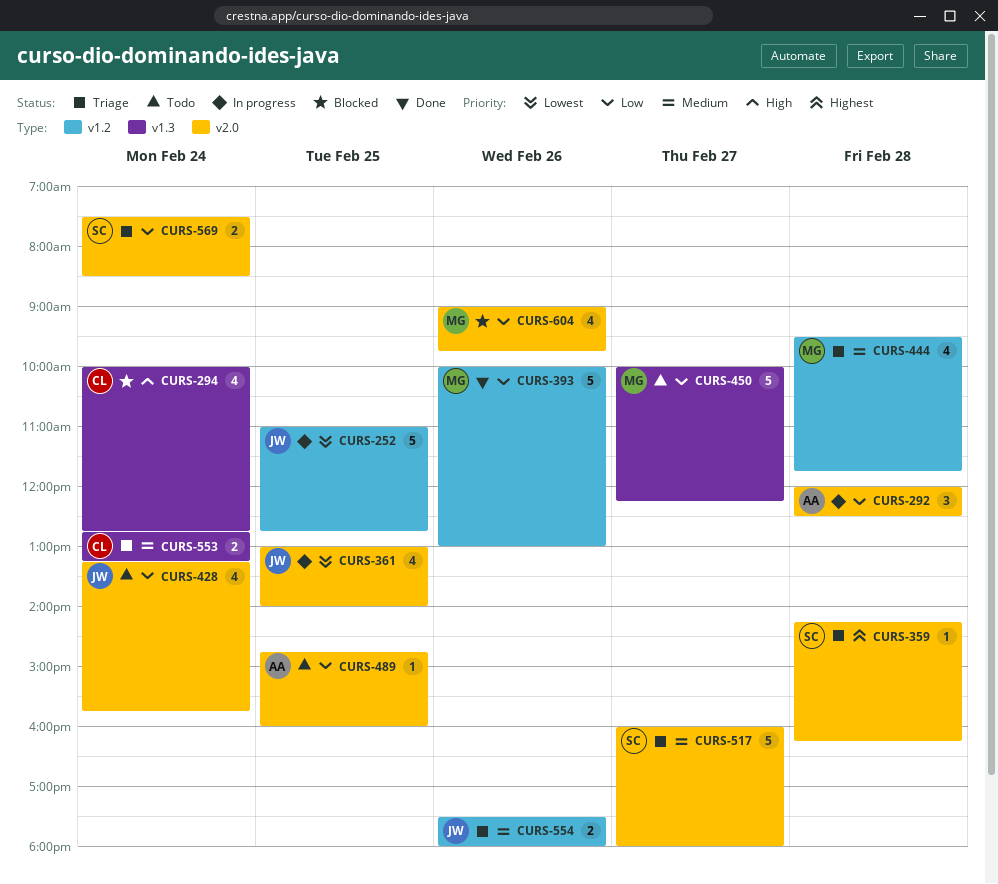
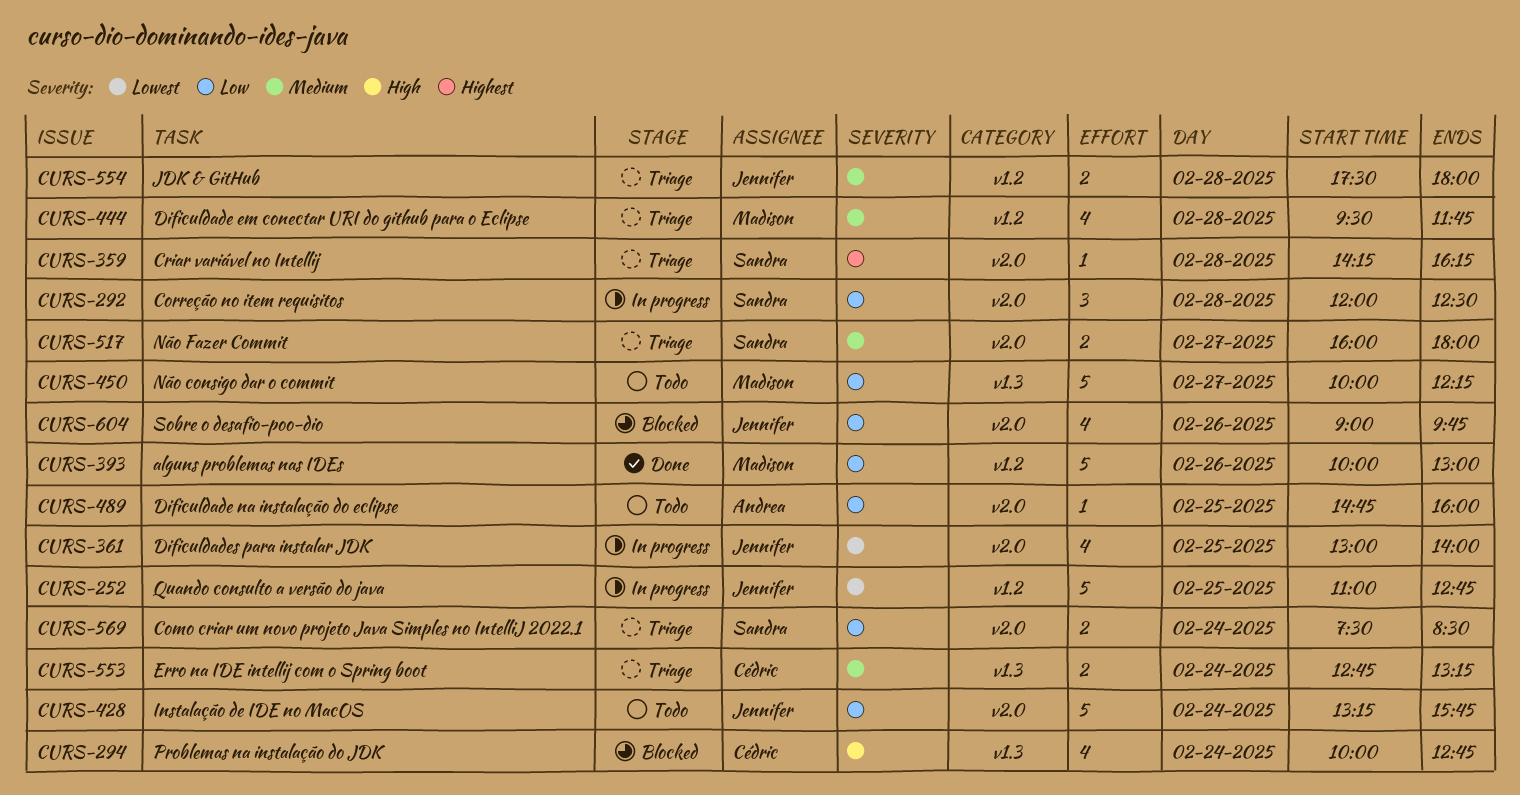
CURS-292, owner: Andrea -> Sandra
CURS-428, estimate: 4 -> 5
CURS-517, estimate: 5 -> 2
CURS-554, day: Feb 26 -> Feb 28
CURS-604, owner: Madison -> Jennifer

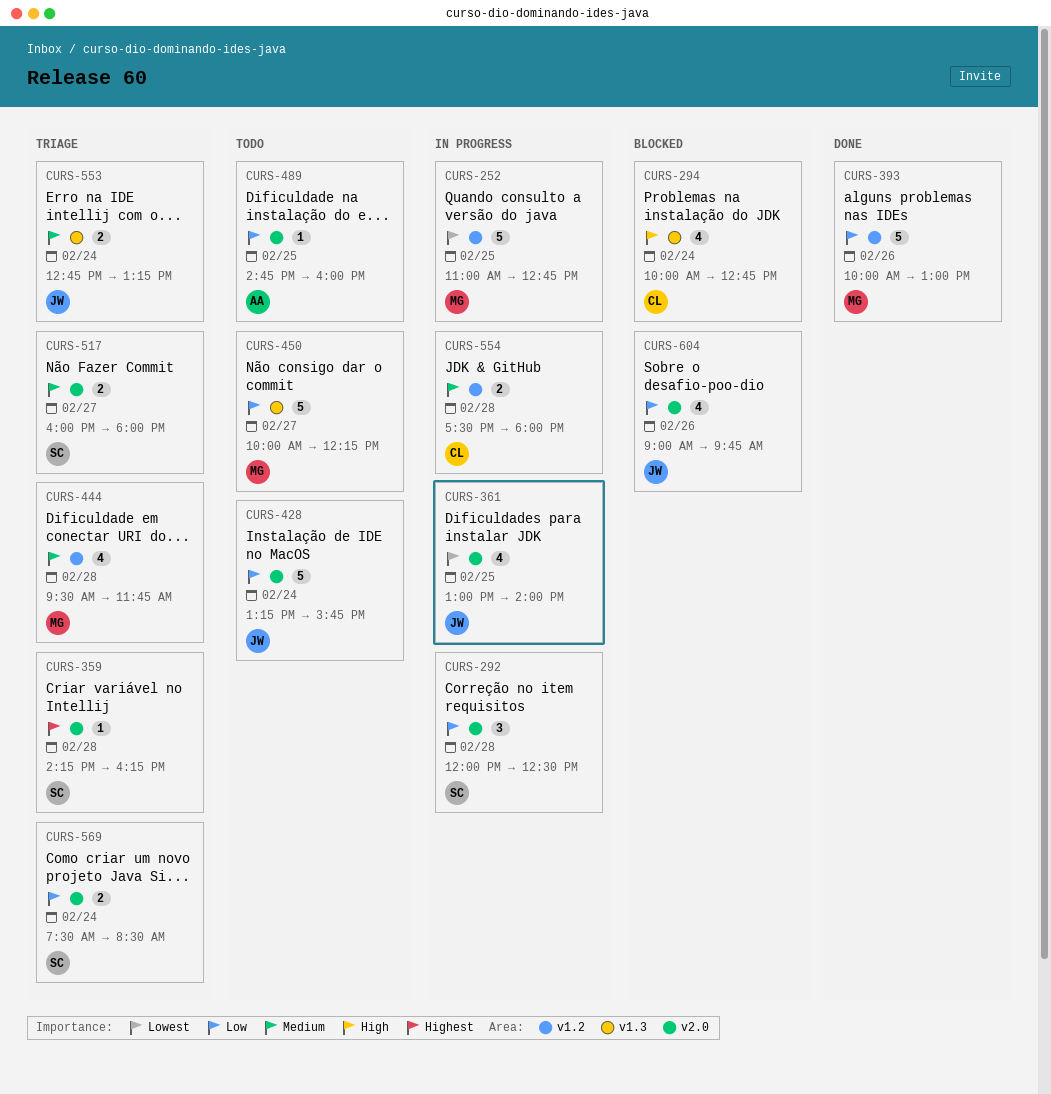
CURS-252, owner: Jennifer -> Madison
CURS-553, owner: Cédric -> Jennifer
CURS-554, status: Triage -> In progress
CURS-554, owner: Jennifer -> Cédric

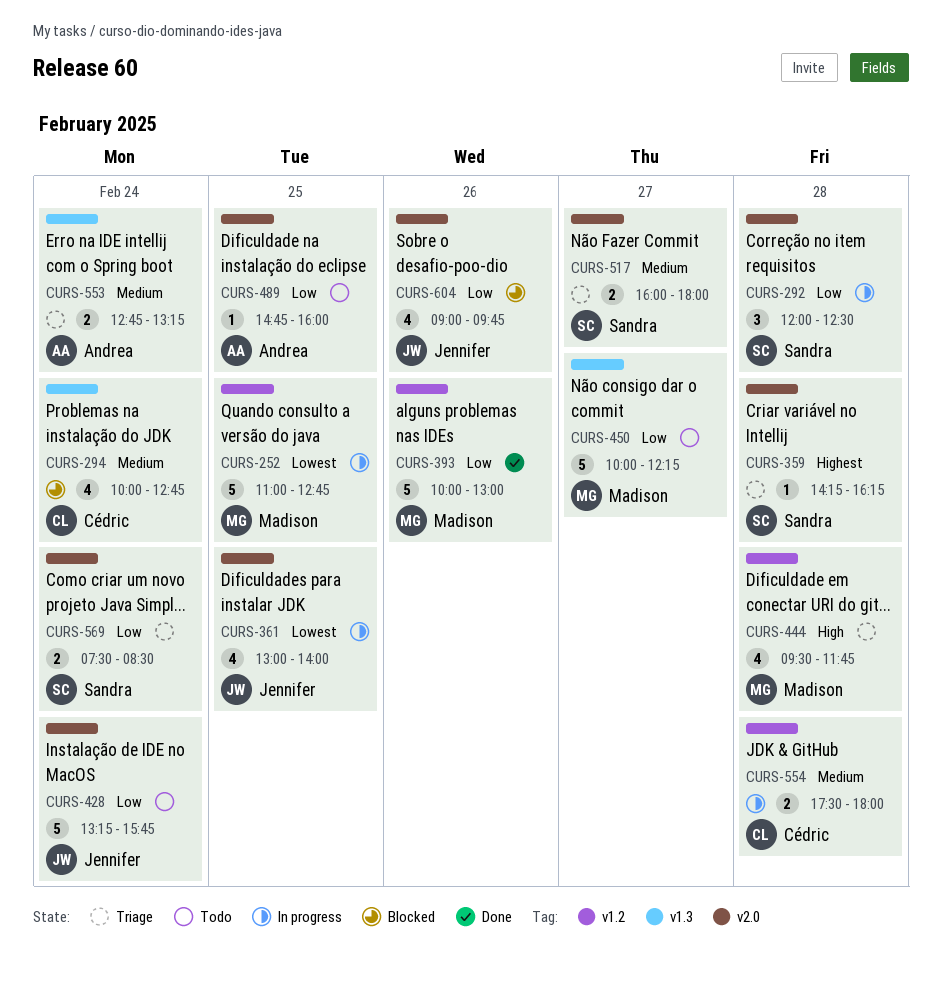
CURS-294, priority: High -> Medium
CURS-444, priority: Medium -> High
CURS-553, owner: Jennifer -> Andrea

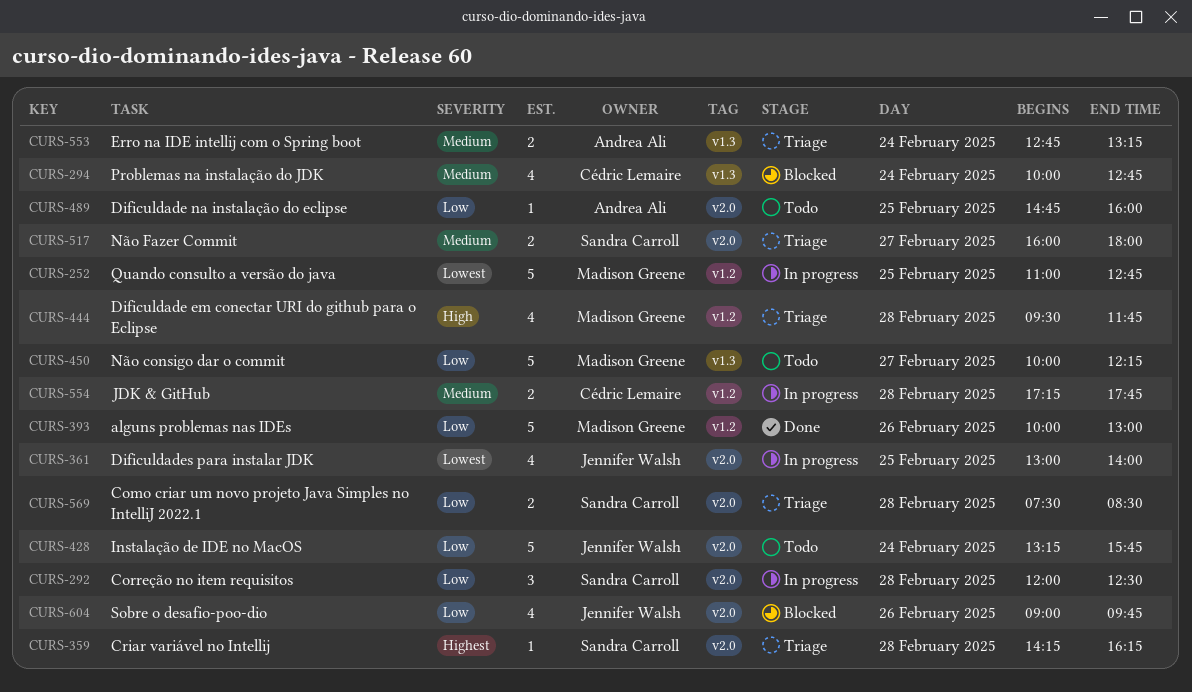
CURS-554, begins: 17:30 -> 17:15
CURS-554, ends: 18:00 -> 17:45
CURS-569, day: Feb 24 -> Feb 28

